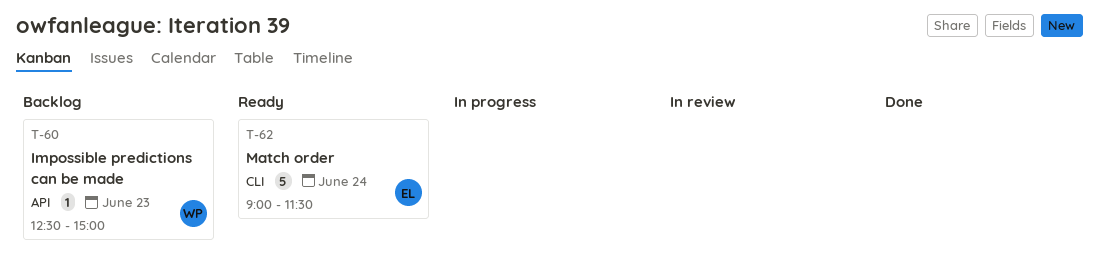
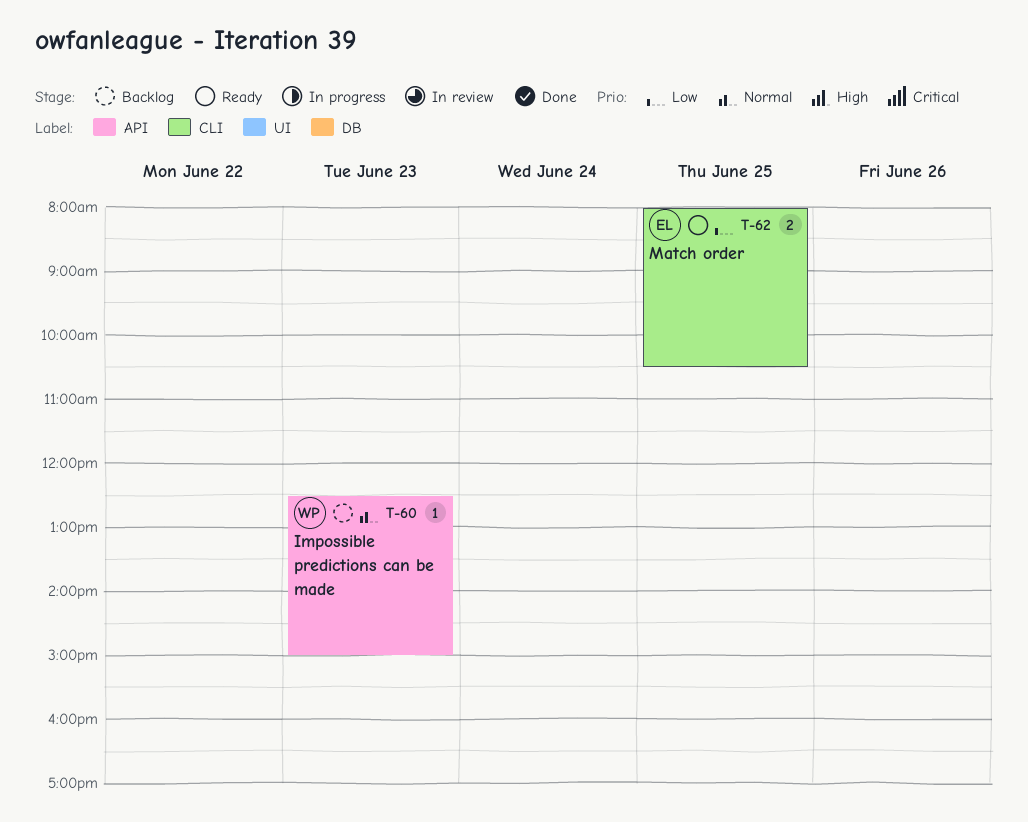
T-62, estimate: 5 -> 2
T-62, day: Jun 24 -> Jun 25
T-62, begins: 09:00 -> 08:00
T-62, ends: 11:30 -> 10:30

